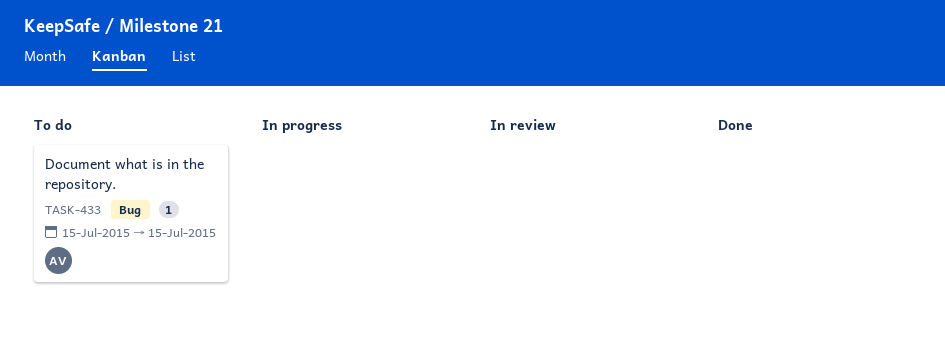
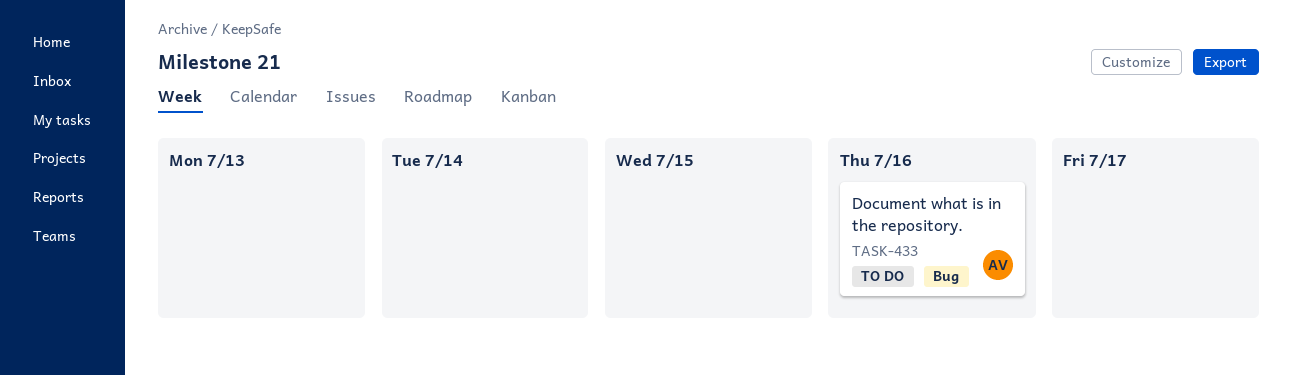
TASK-433, due: Jul 15 -> Jul 16

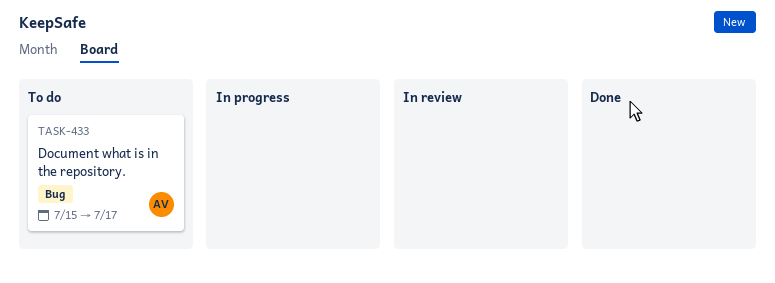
TASK-433, due: Jul 16 -> Jul 17

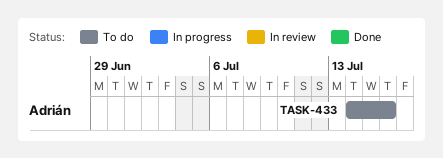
TASK-433, start: Jul 15 -> Jul 14
TASK-433, due: Jul 17 -> Jul 16

